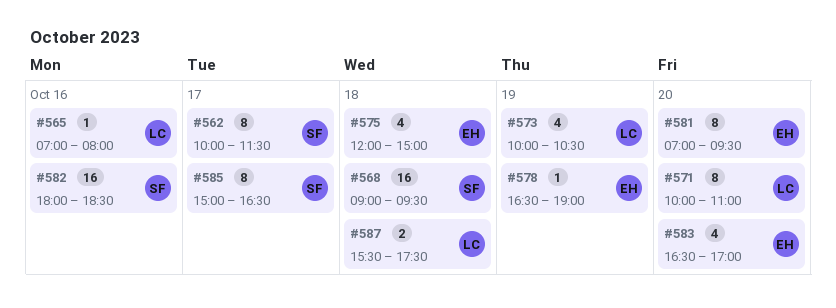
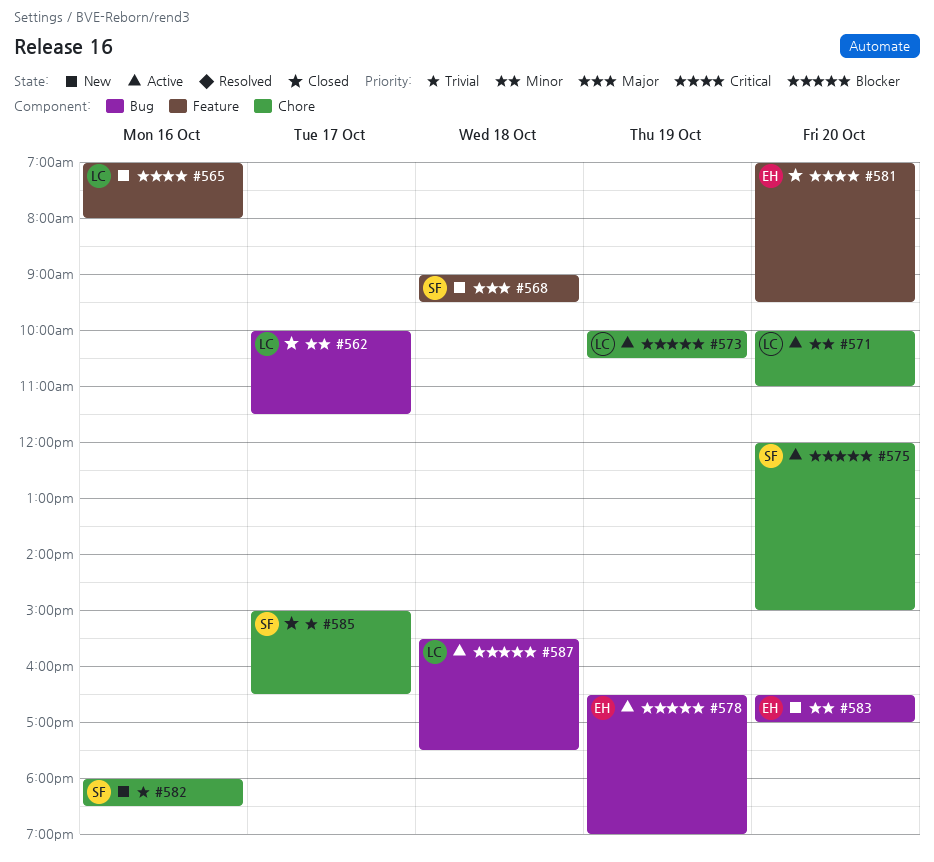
#562, owner: SF -> LC
#575, owner: EH -> SF
#575, day: Oct 18 -> Oct 20

